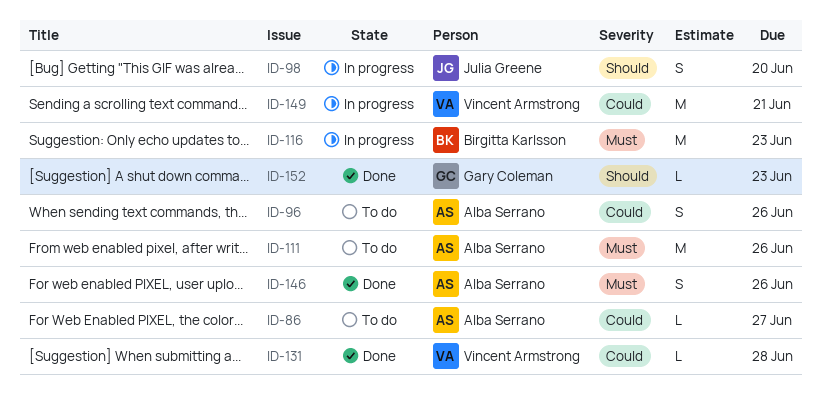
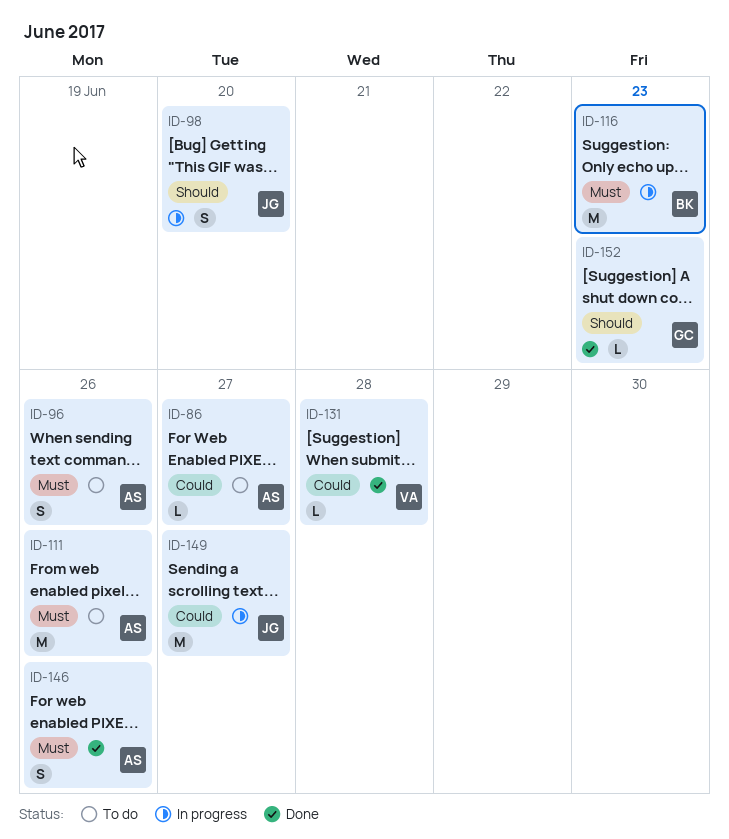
ID-96, priority: Could -> Must
ID-149, owner: Vincent Armstrong -> Julia Greene
ID-149, due: Jun 21 -> Jun 27

